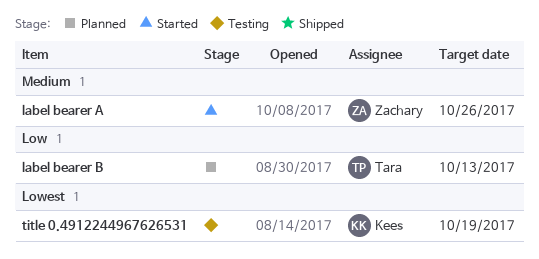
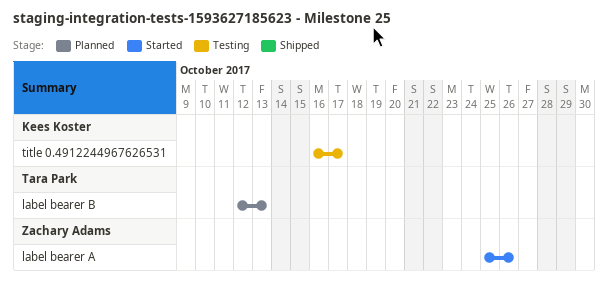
title 0.4912244967626531, due: Oct 19 -> Oct 17

